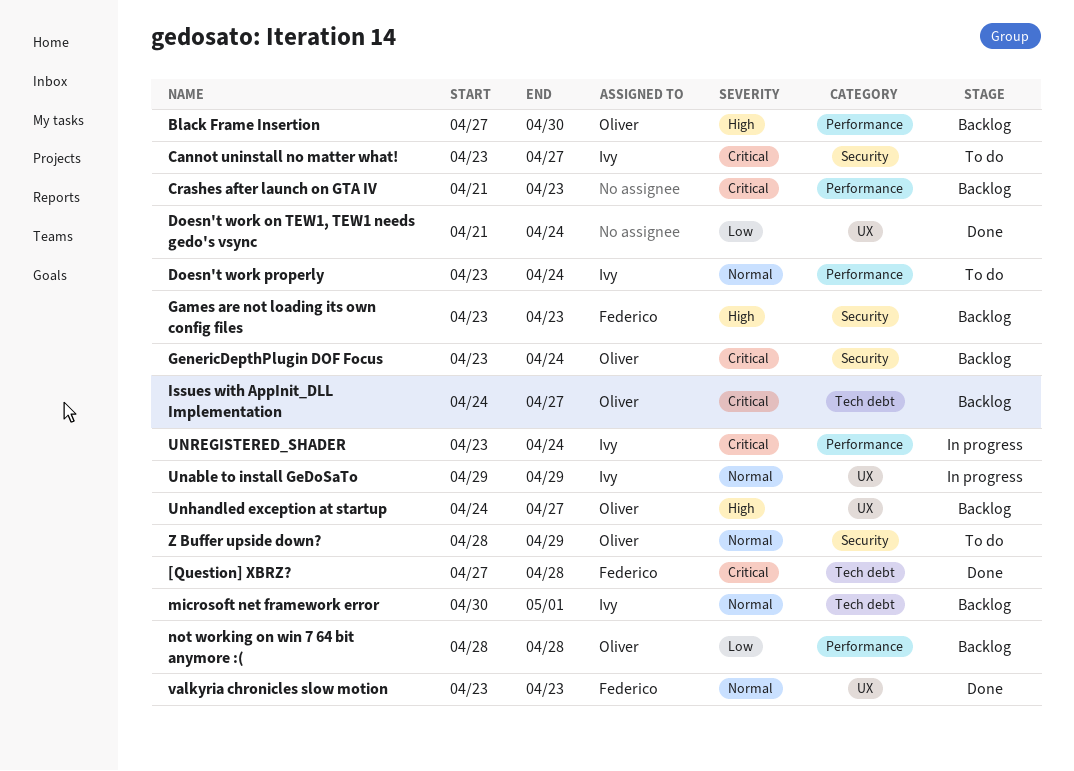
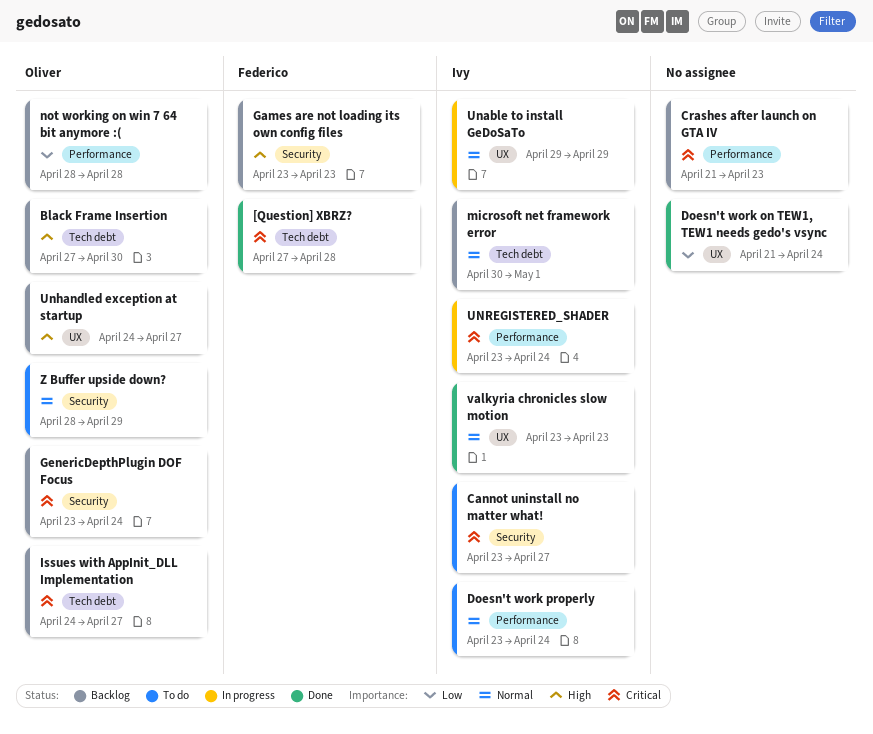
Black Frame Insertion, label: Performance -> Tech debt
valkyria chronicles slow motion, owner: Federico -> Ivy

